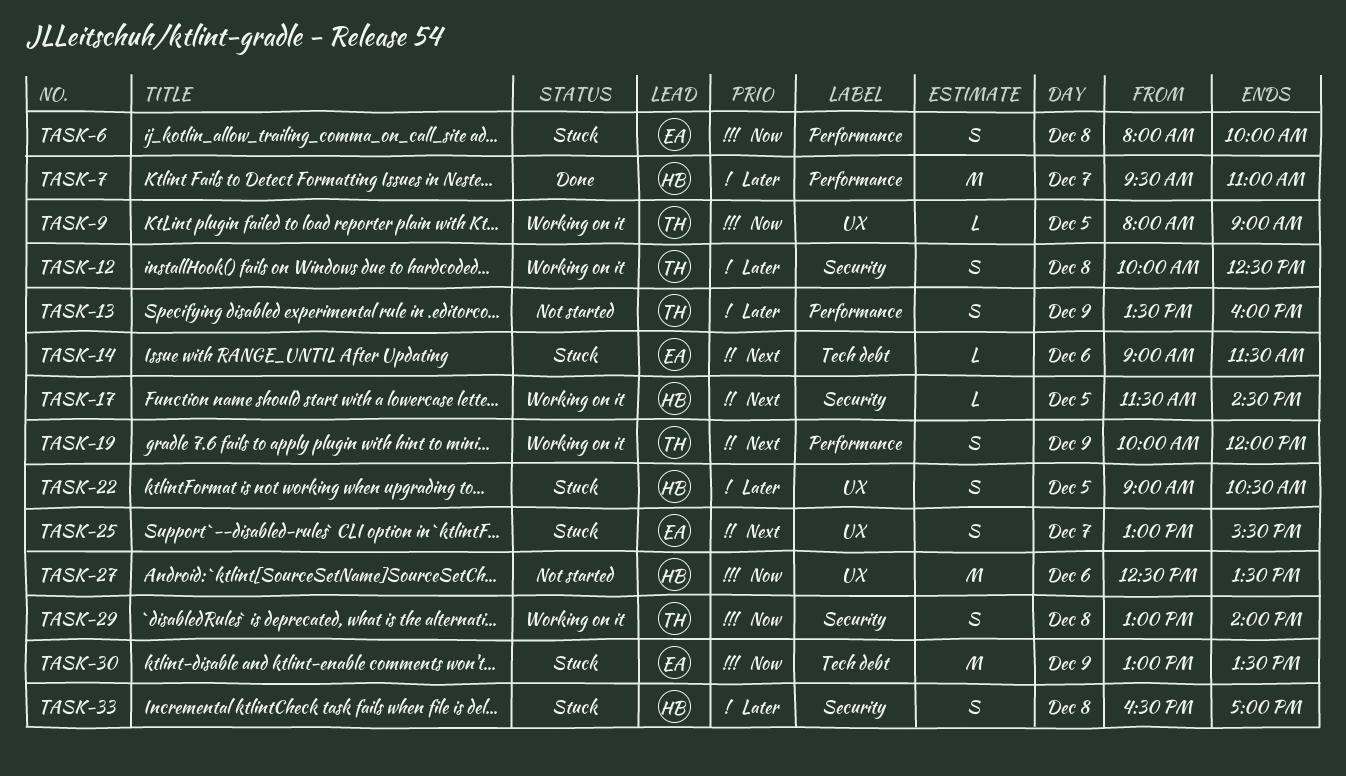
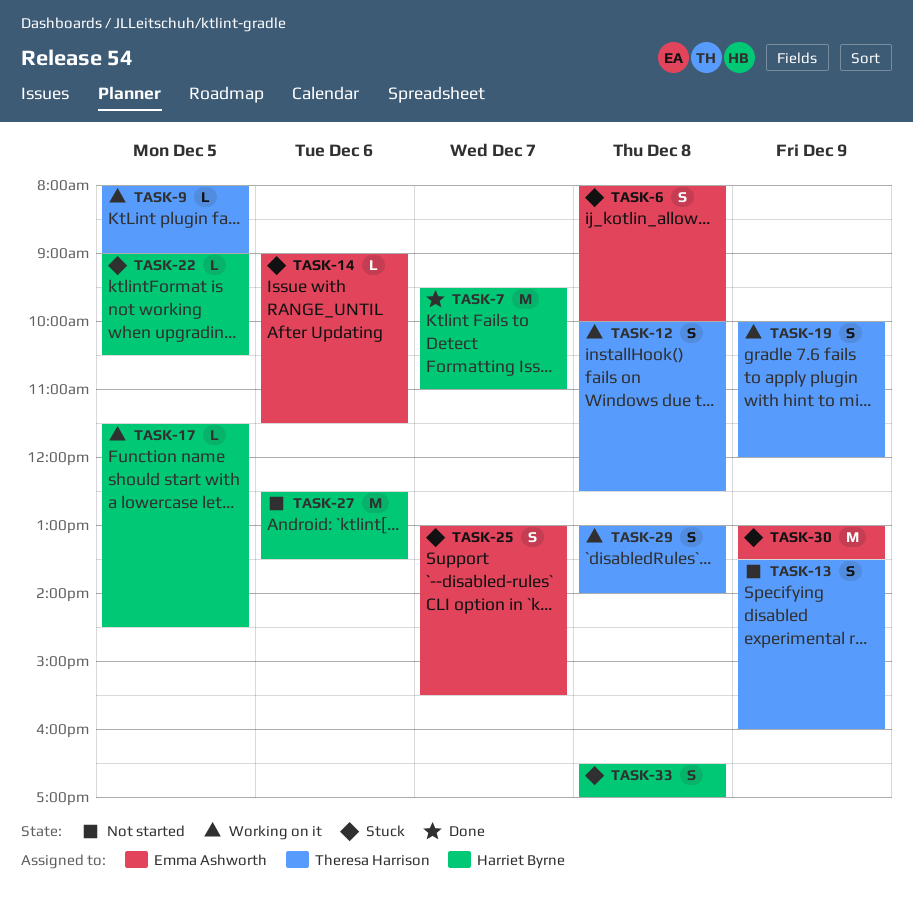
TASK-22, estimate: S -> L

